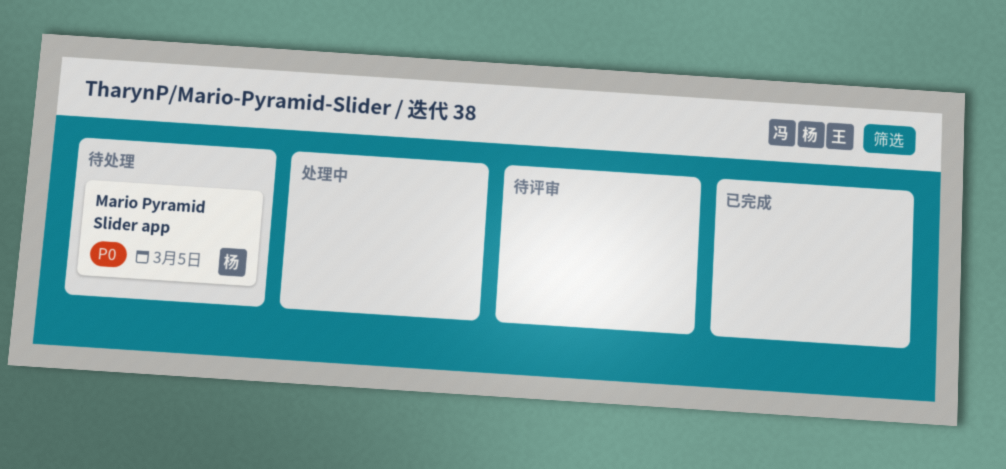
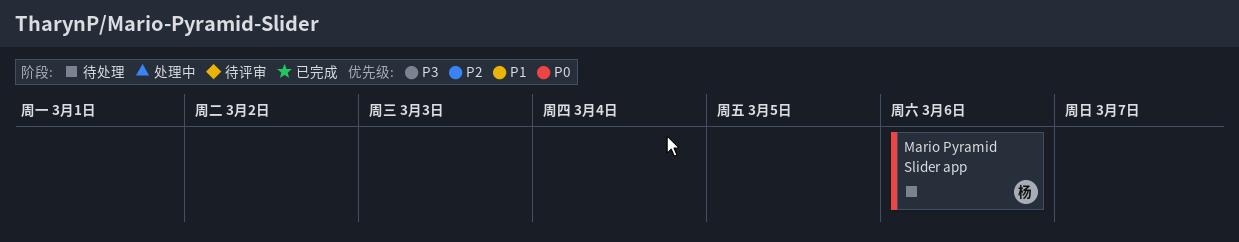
Mario Pyramid Slider app, due: Mar 5 -> Mar 6

